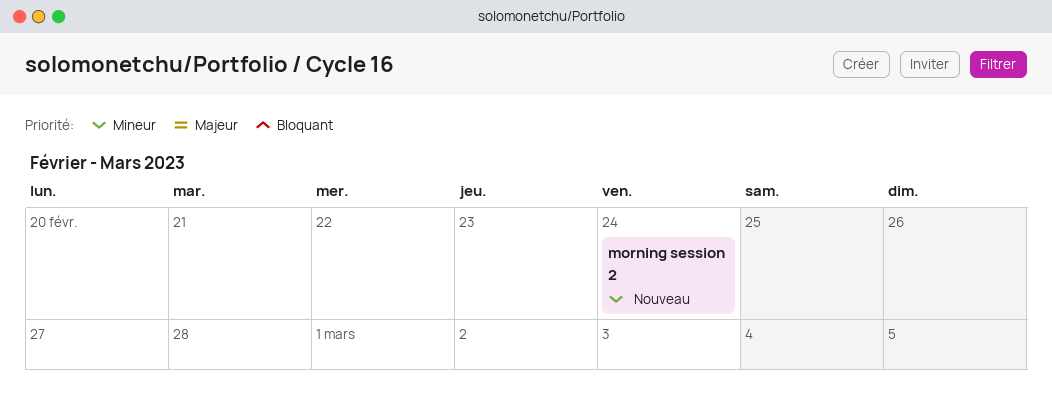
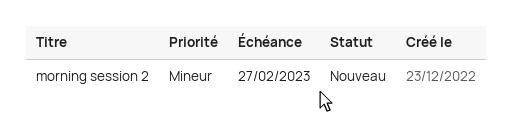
morning session 2, due: Feb 24 -> Feb 27

